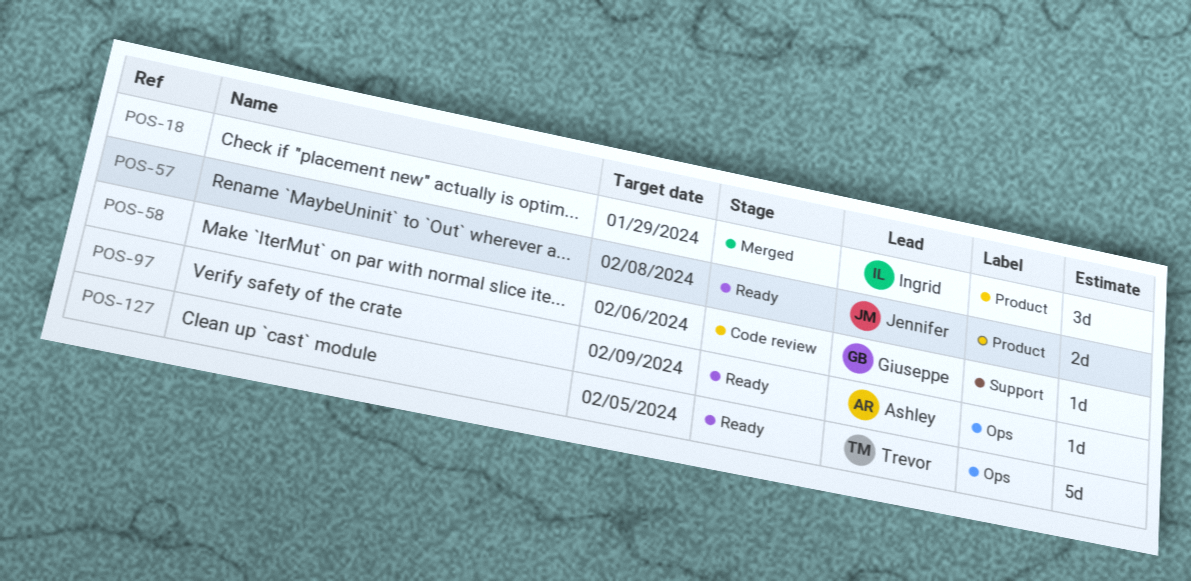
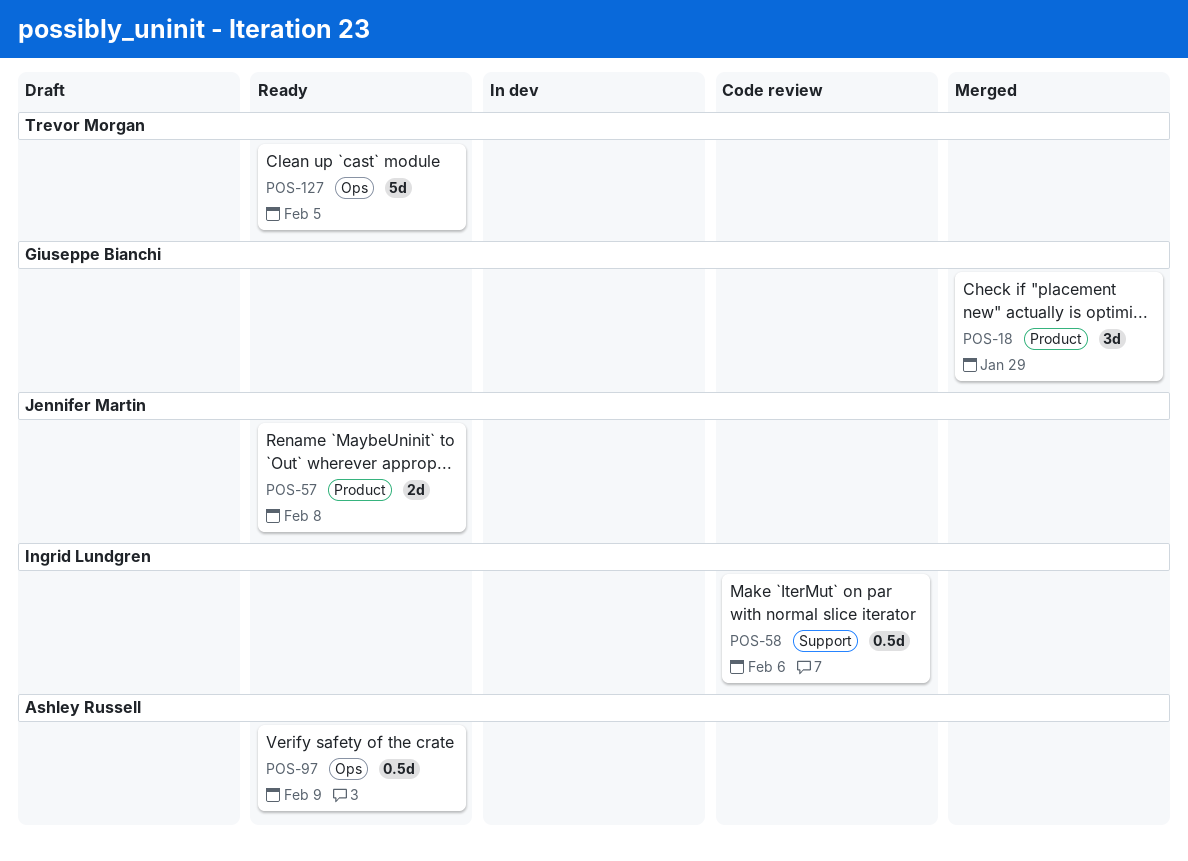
POS-18, owner: Ingrid Lundgren -> Giuseppe Bianchi
POS-58, owner: Giuseppe Bianchi -> Ingrid Lundgren
POS-58, estimate: 1d -> 0.5d
POS-97, estimate: 1d -> 0.5d

